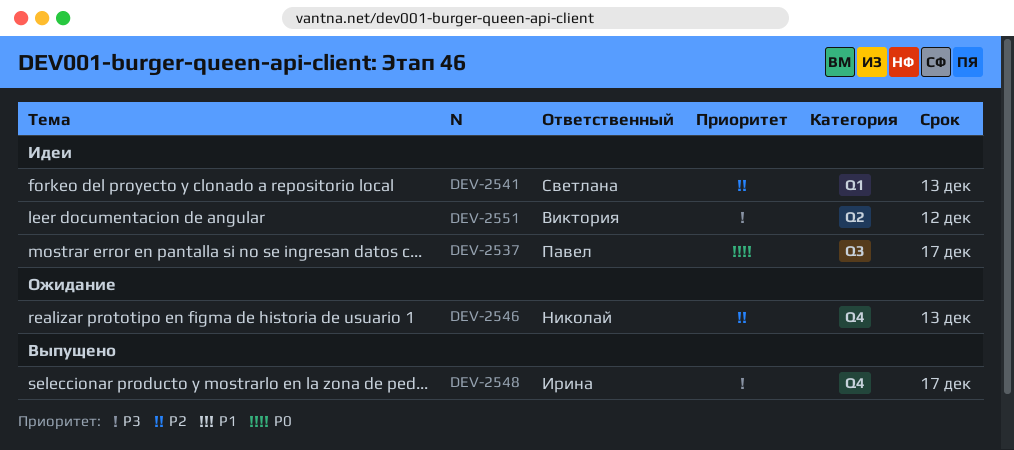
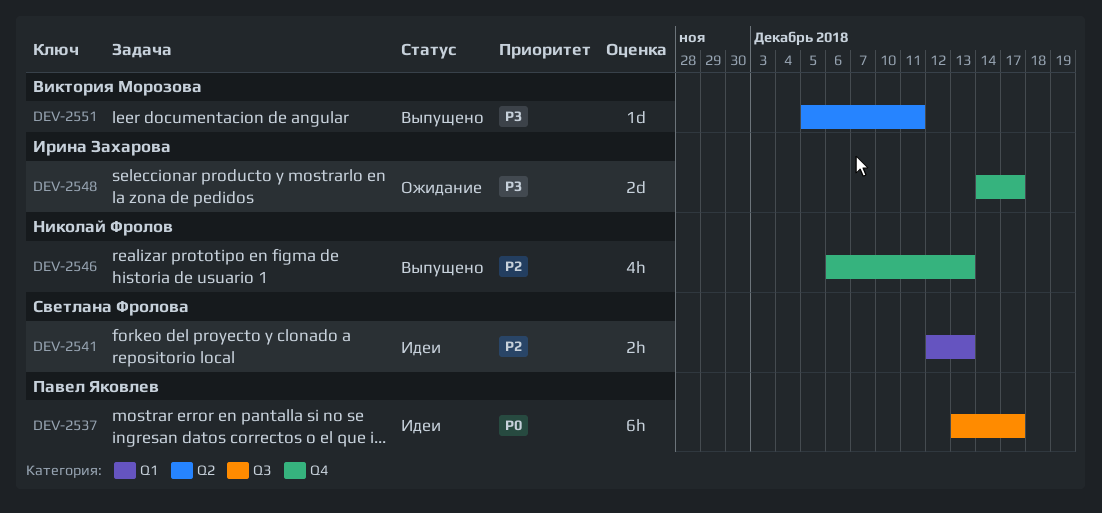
DEV-2546, status: Ожидание -> Выпущено
DEV-2548, status: Выпущено -> Ожидание
DEV-2551, status: Идеи -> Выпущено
DEV-2551, due: Dec 12 -> Dec 11

